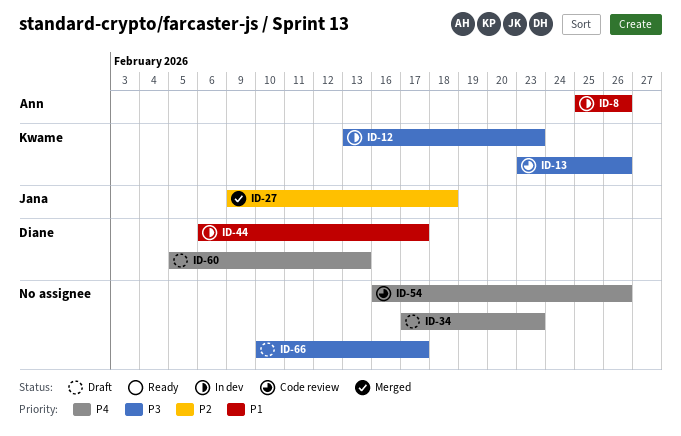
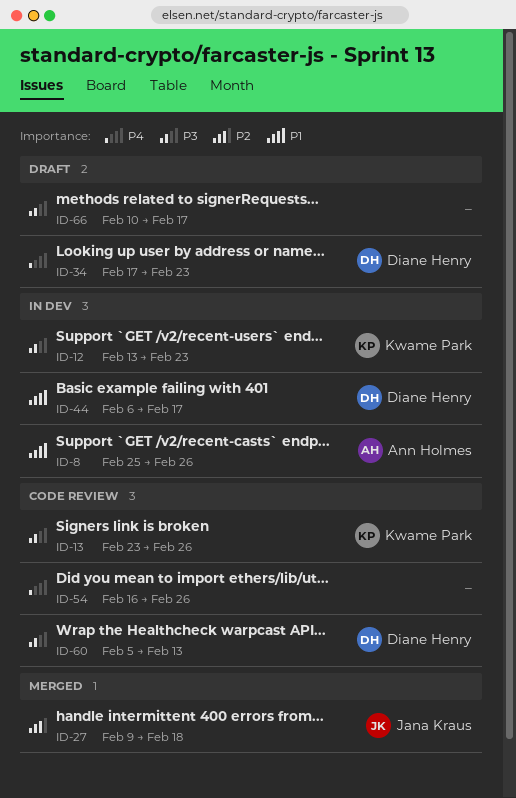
ID-34, owner: none -> Diane Henry
ID-60, status: Draft -> Code review
ID-60, priority: P4 -> P3

